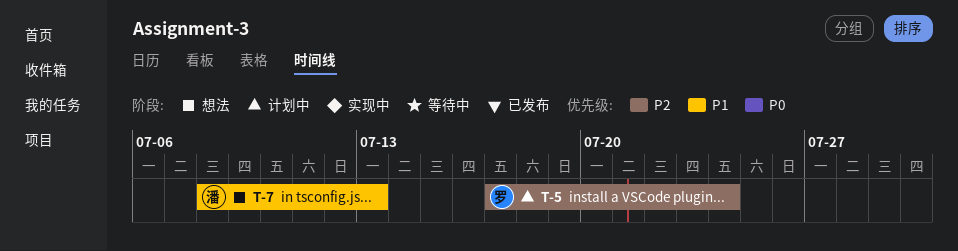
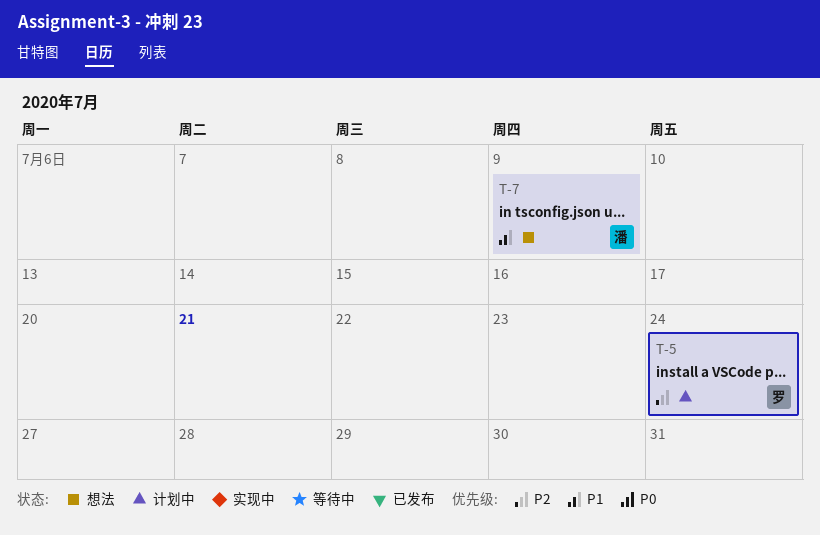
T-7, due: Jul 13 -> Jul 9

